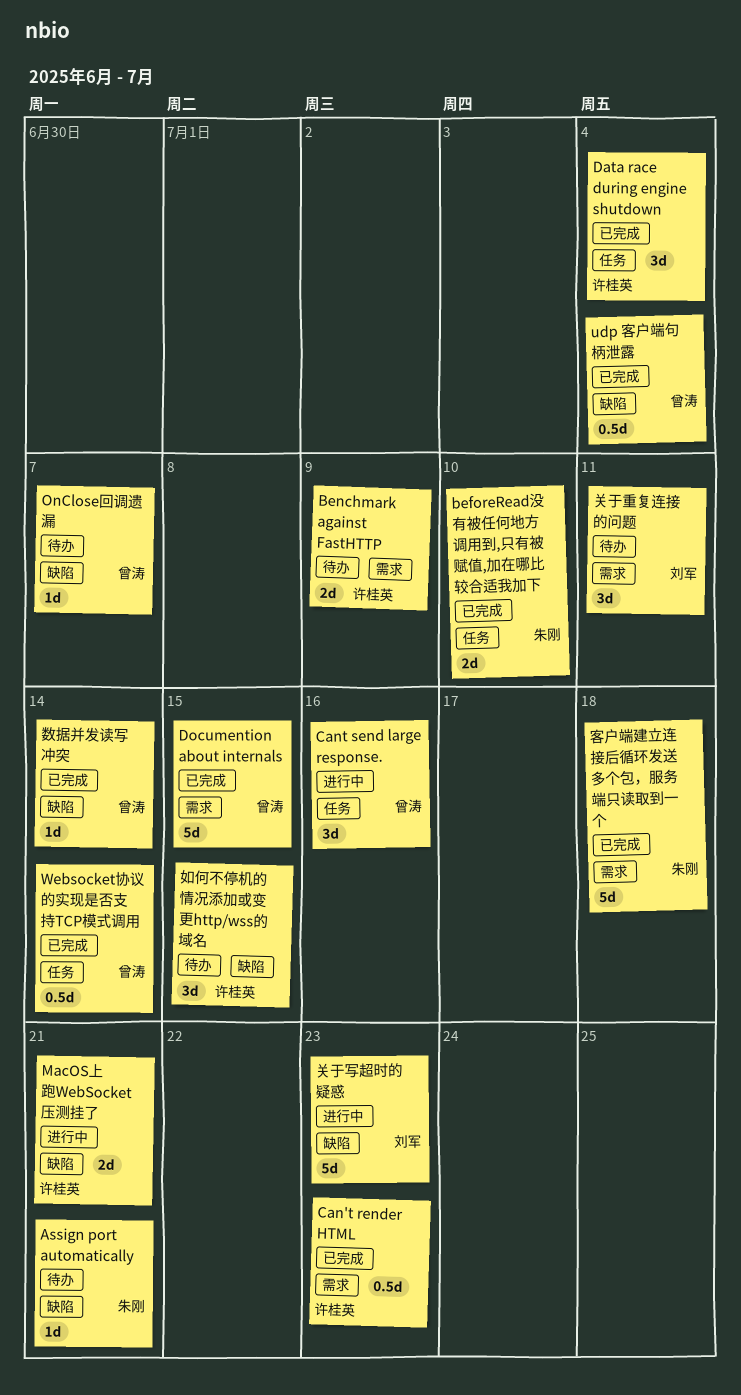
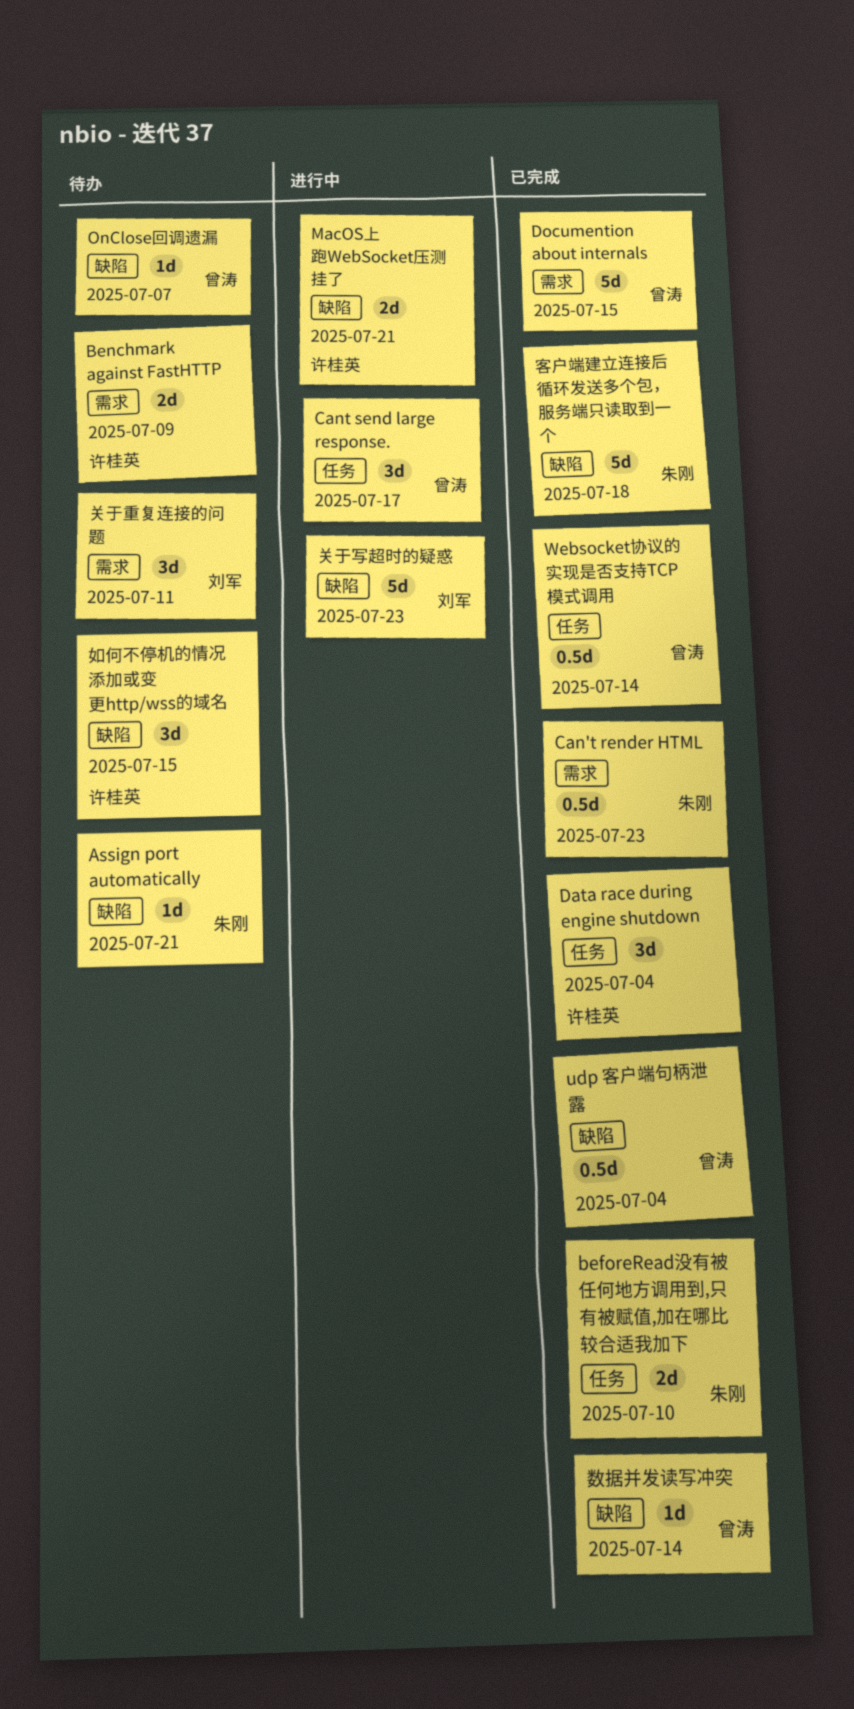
Can't render HTML, owner: 许桂英 -> 朱刚
Cant send large response., due: Jul 16 -> Jul 17
客户端建立连接后循环发送多个包，服务端只读取到一个, label: 需求 -> 缺陷

